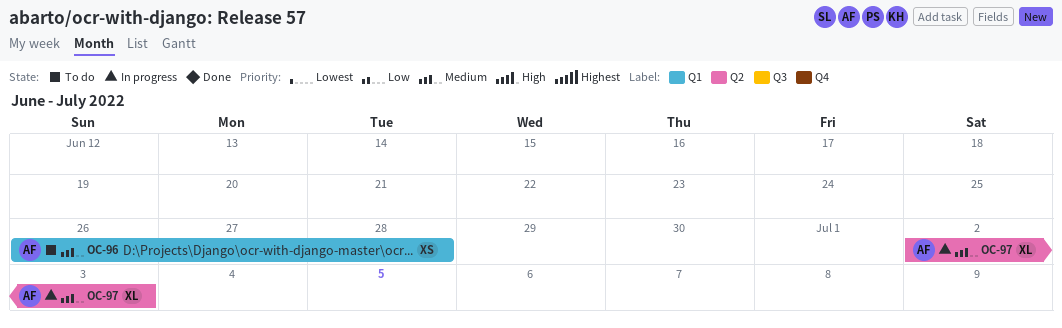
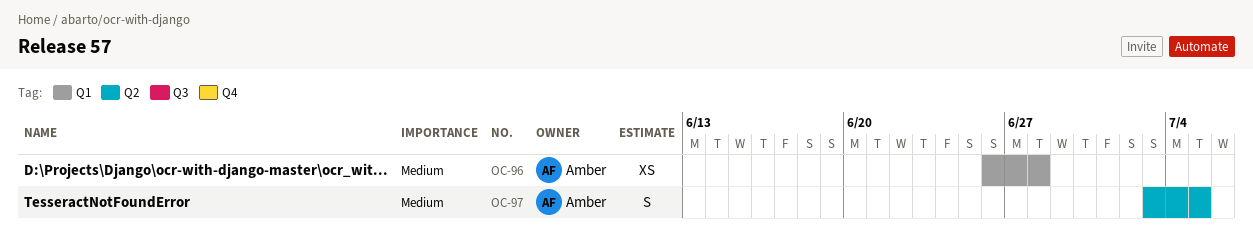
OC-97, estimate: XL -> S
OC-97, start: Jul 2 -> Jul 3
OC-97, due: Jul 3 -> Jul 5

